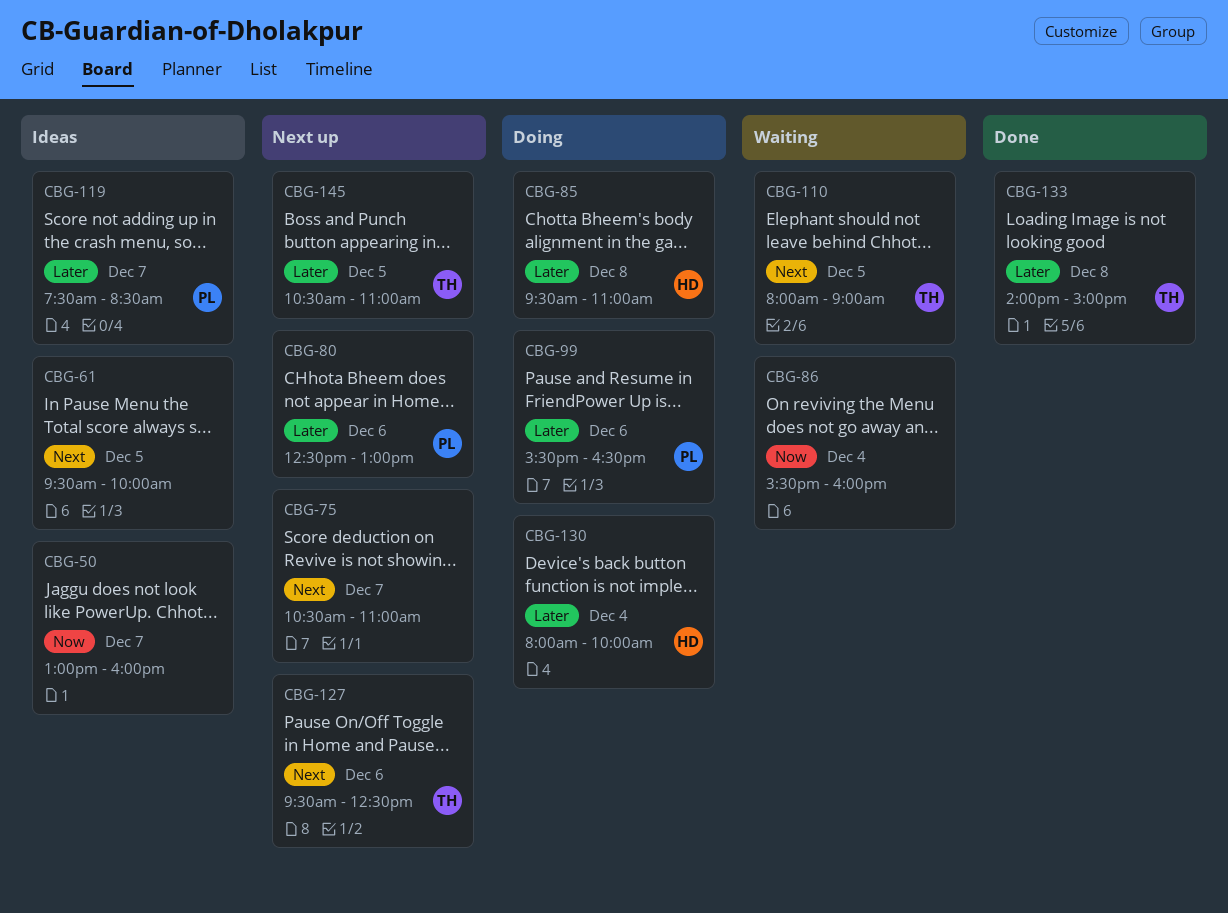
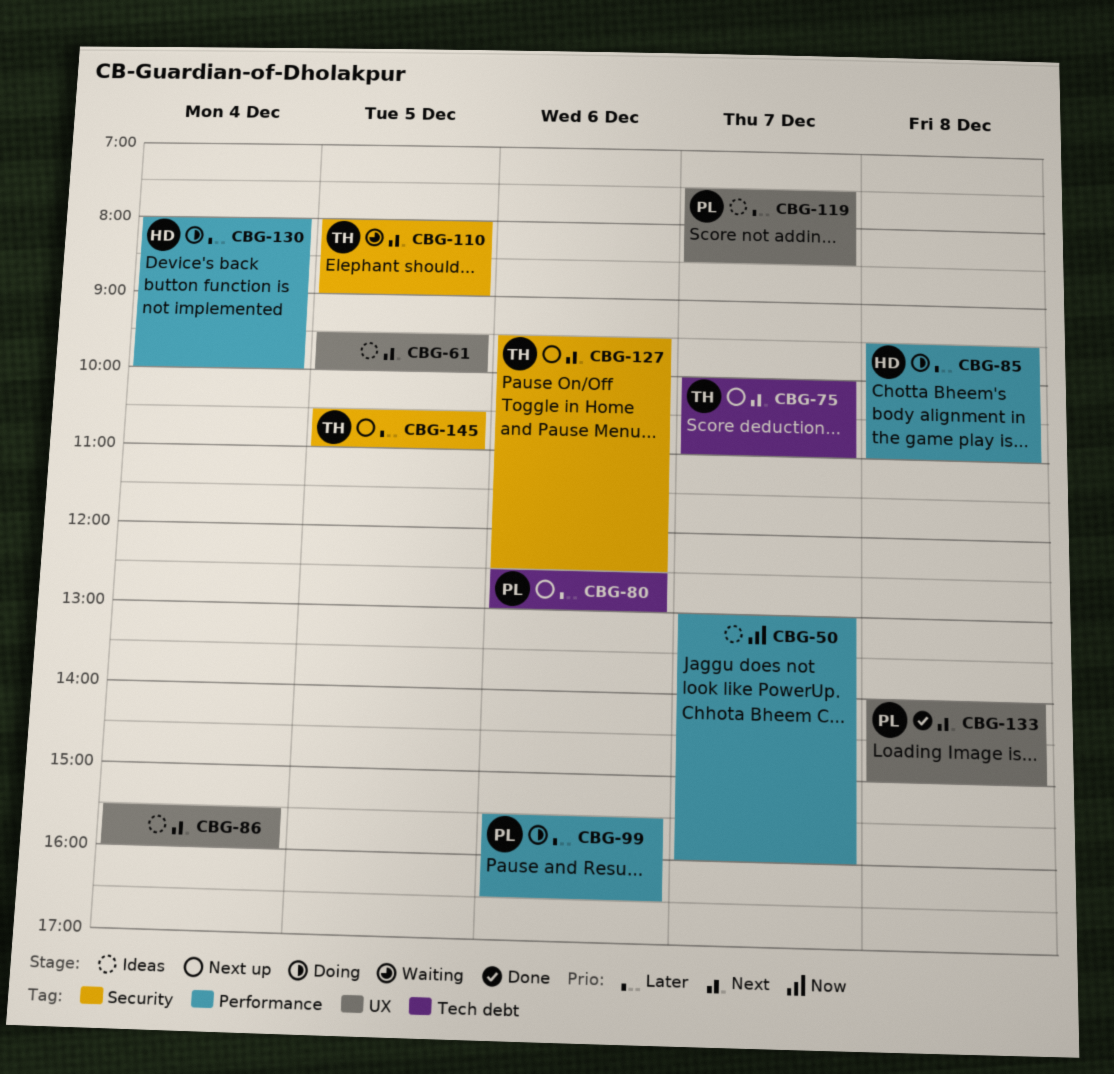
CBG-75, owner: none -> TH
CBG-75, begins: 10:30 -> 10:00
CBG-86, status: Waiting -> Ideas
CBG-86, priority: Now -> Next
CBG-133, owner: TH -> PL
CBG-133, priority: Later -> Next

